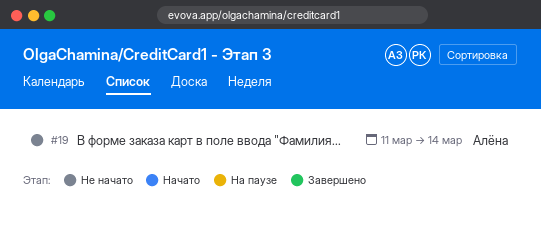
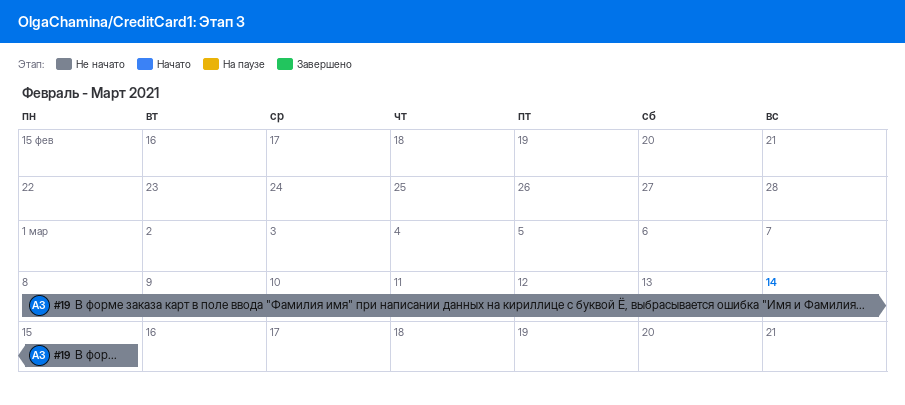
#19, start: Mar 11 -> Mar 8
#19, due: Mar 14 -> Mar 15

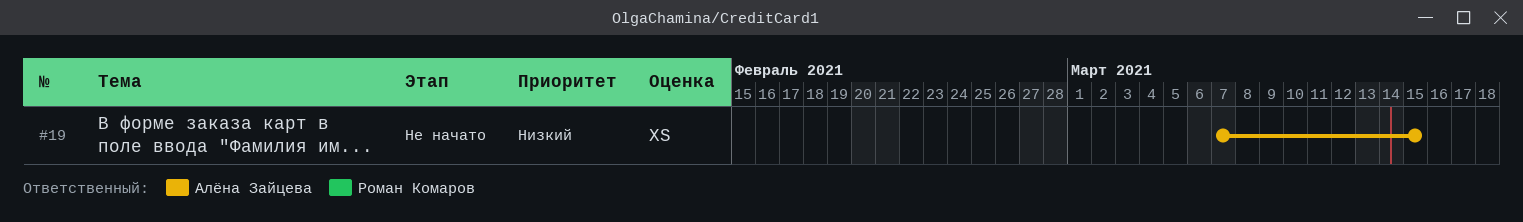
#19, start: Mar 8 -> Mar 7

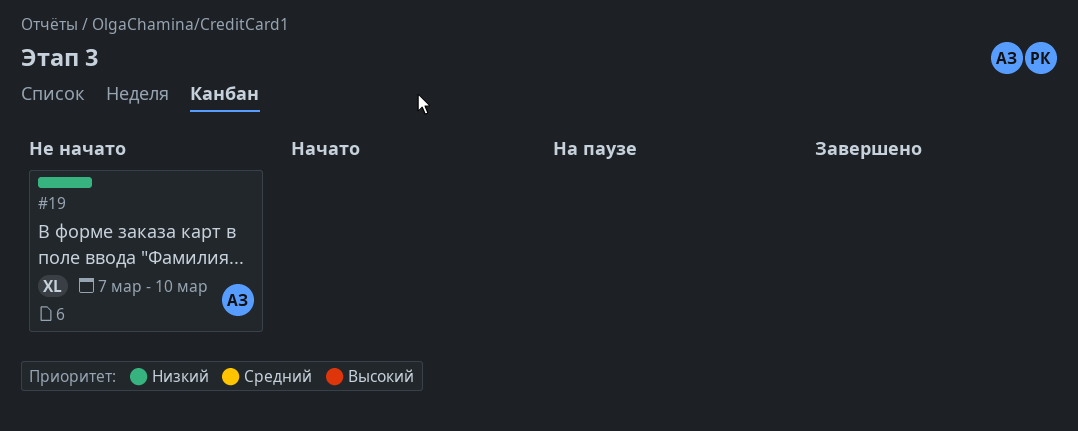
#19, estimate: XS -> XL
#19, due: Mar 15 -> Mar 10

